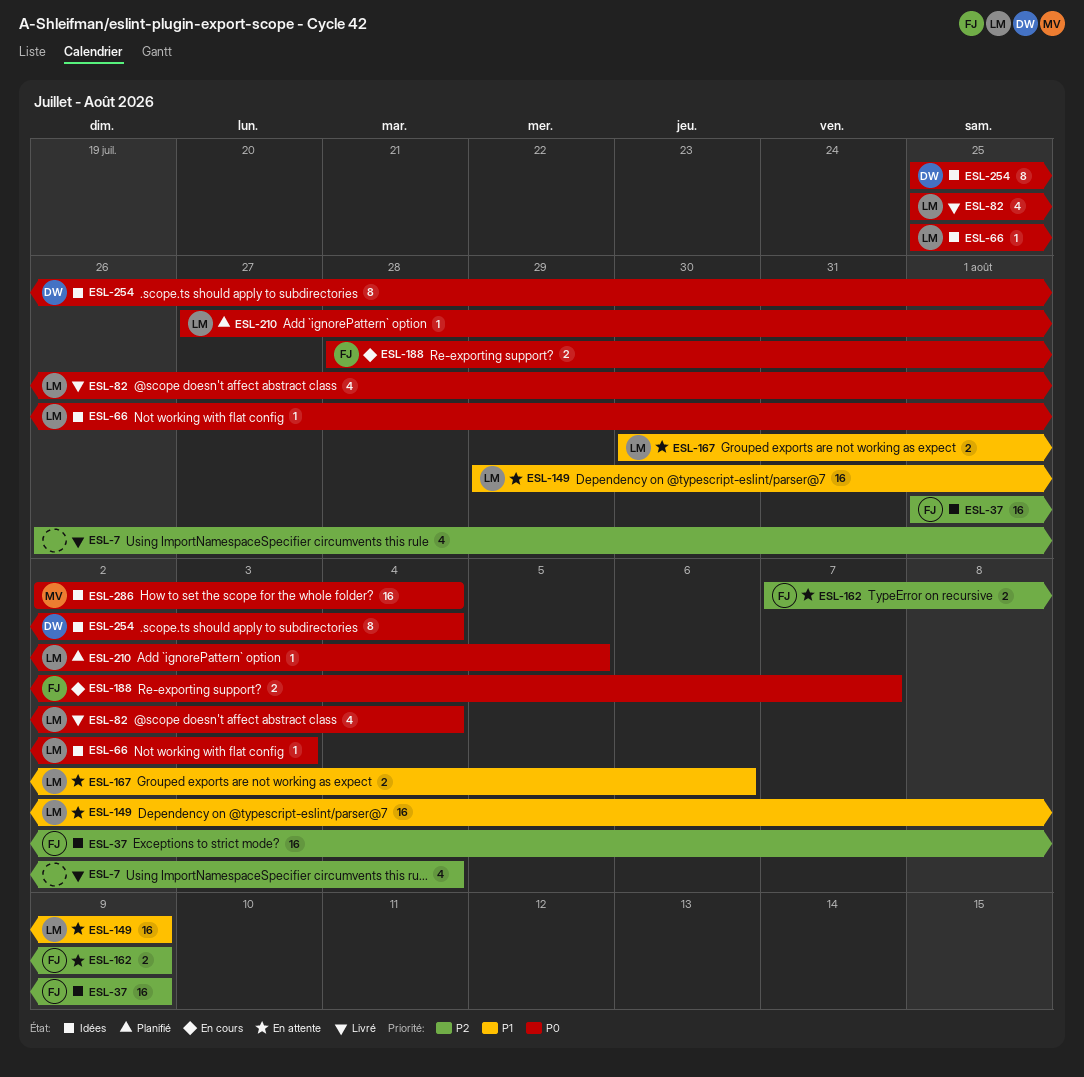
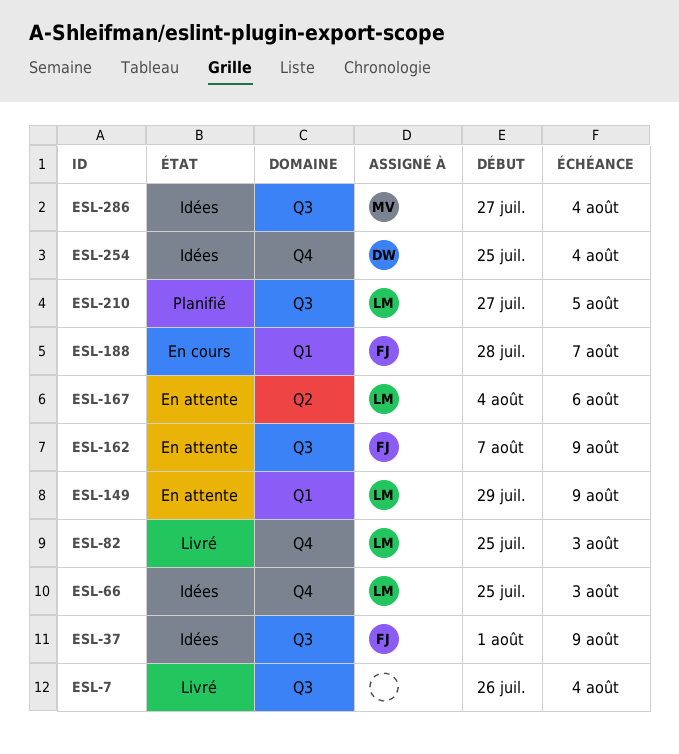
ESL-82, due: Aug 4 -> Aug 3
ESL-167, start: Jul 30 -> Aug 4
ESL-286, start: Aug 2 -> Jul 27

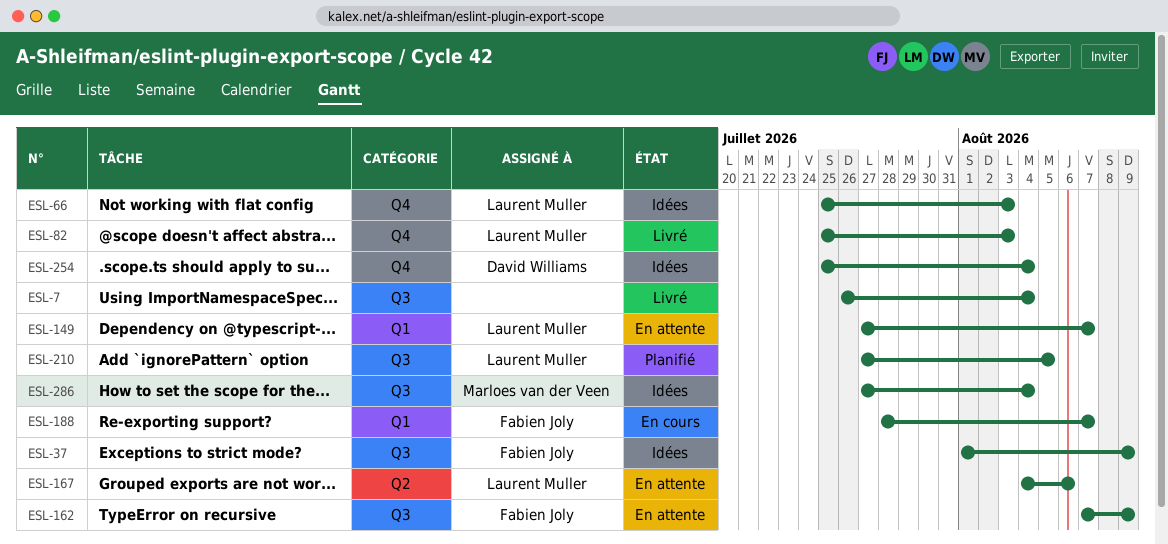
ESL-149, start: Jul 29 -> Jul 27
ESL-149, due: Aug 9 -> Aug 7

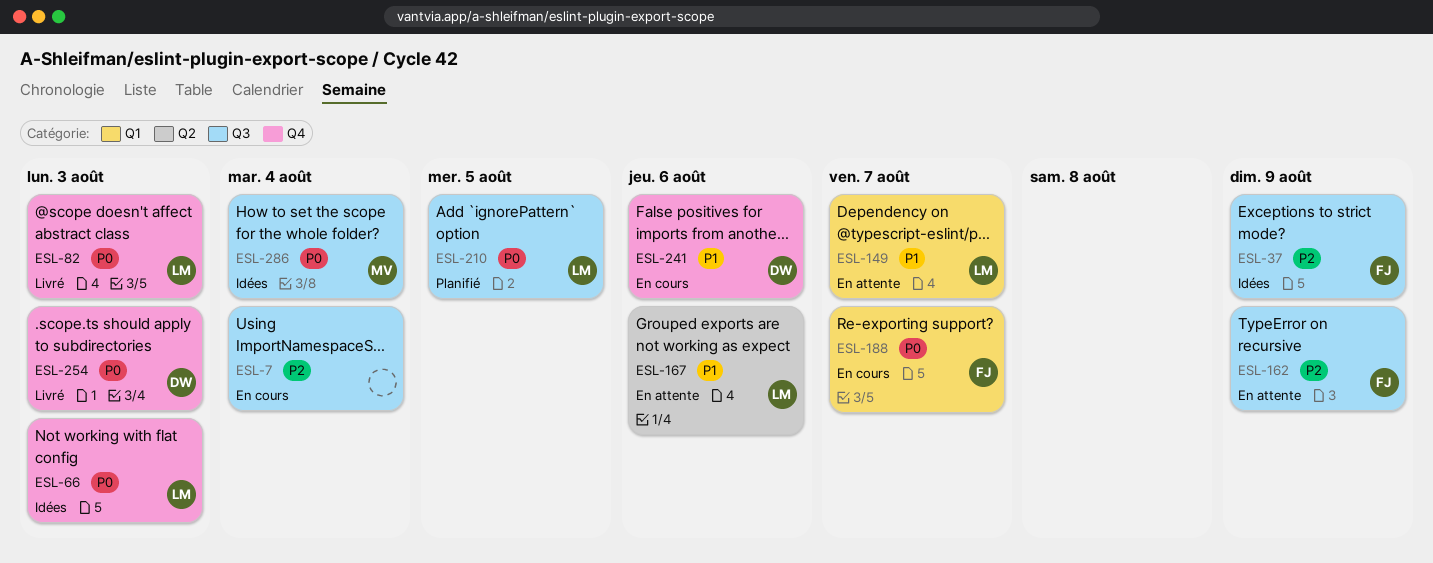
ESL-7, status: Livré -> En cours
ESL-241: none -> present
ESL-254, status: Idées -> Livré
ESL-254, due: Aug 4 -> Aug 3

